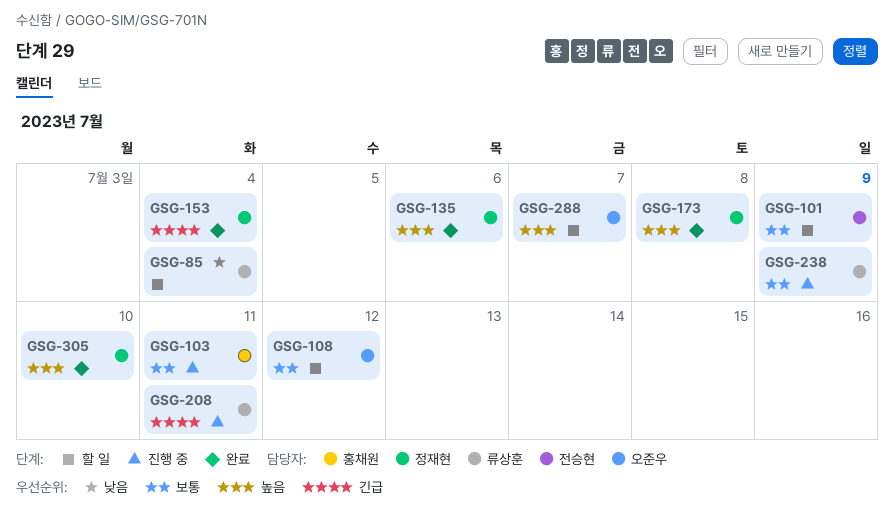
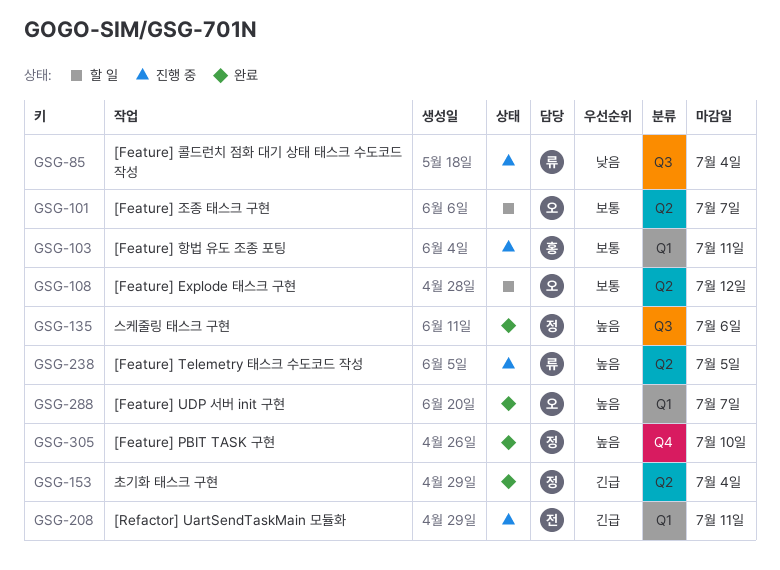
GSG-85, status: 할 일 -> 진행 중
GSG-101, owner: 전승현 -> 오준우
GSG-101, due: Jul 9 -> Jul 7
GSG-173: present -> none
GSG-208, owner: 류상훈 -> 전승현
GSG-238, priority: 보통 -> 높음
GSG-238, due: Jul 9 -> Jul 5
GSG-288, status: 할 일 -> 완료

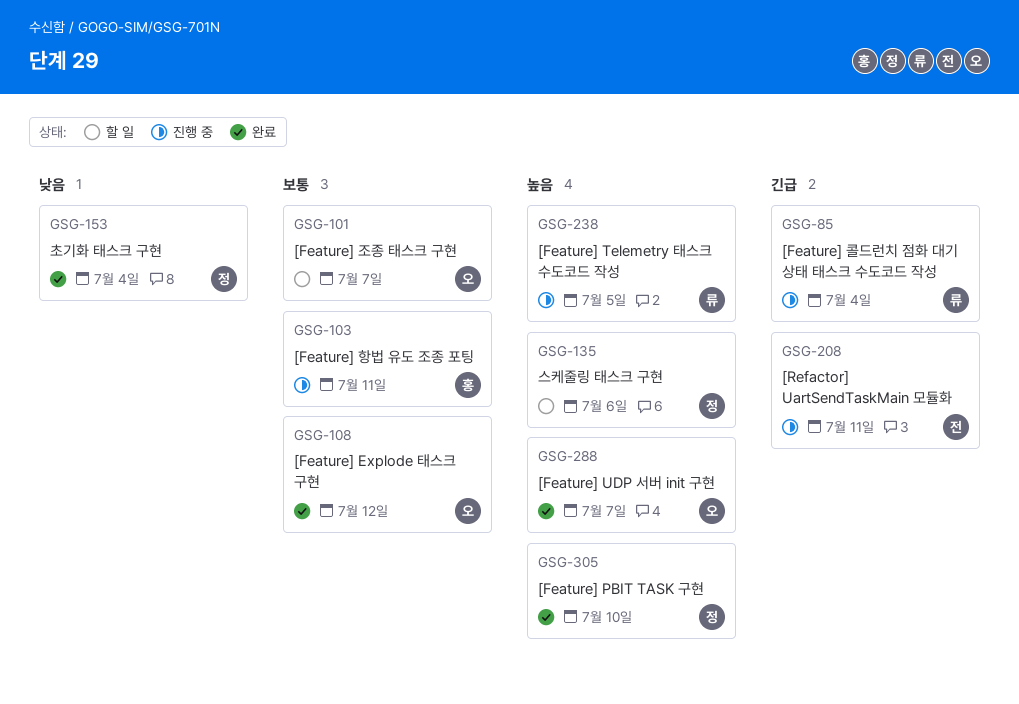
GSG-85, priority: 낮음 -> 긴급
GSG-108, status: 할 일 -> 완료
GSG-135, status: 완료 -> 할 일
GSG-153, priority: 긴급 -> 낮음

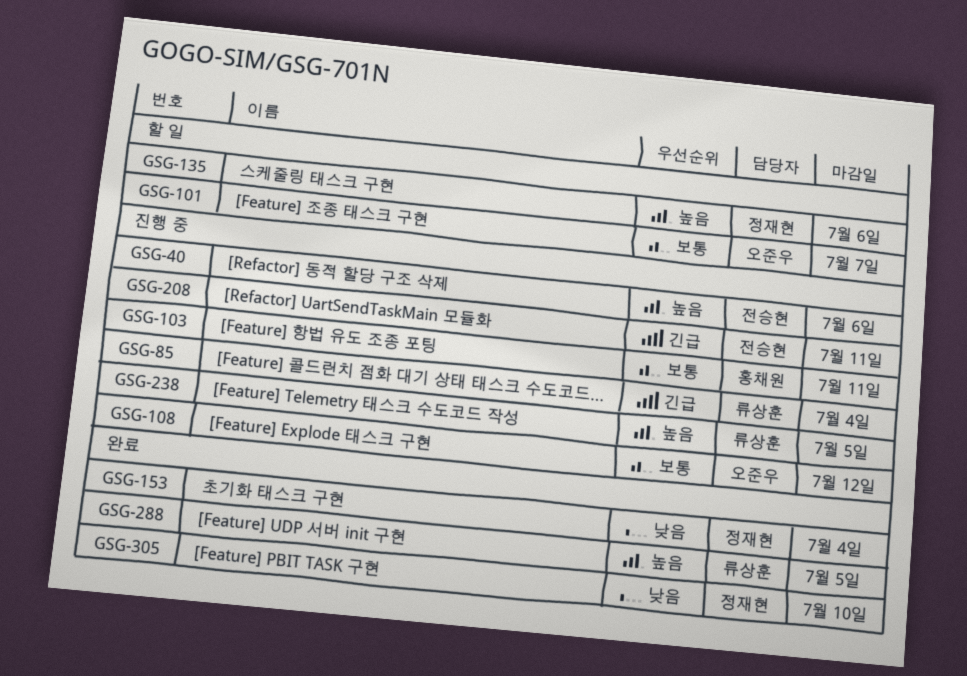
GSG-40: none -> present
GSG-108, status: 완료 -> 진행 중
GSG-288, owner: 오준우 -> 류상훈
GSG-288, due: Jul 7 -> Jul 5
GSG-305, priority: 높음 -> 낮음

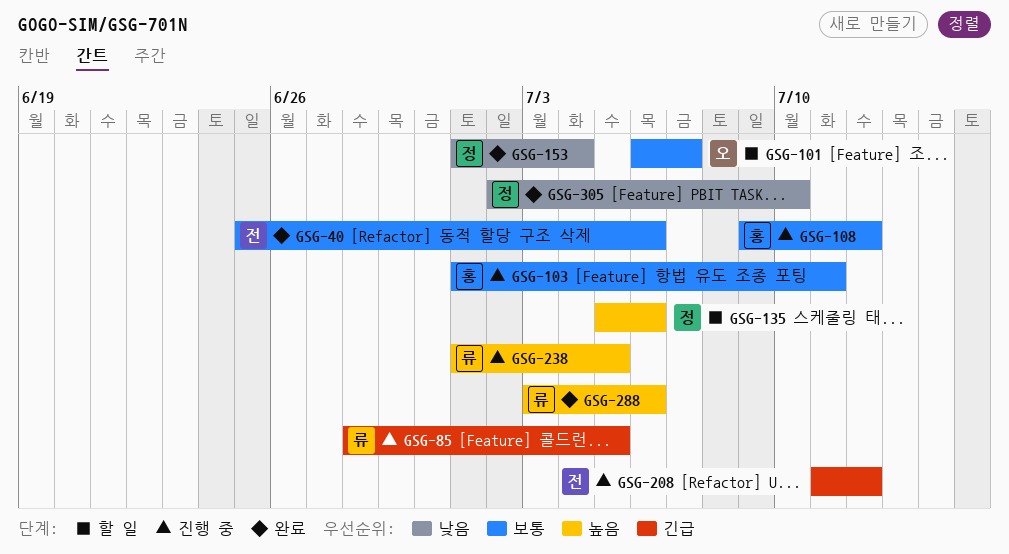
GSG-40, status: 진행 중 -> 완료
GSG-40, priority: 높음 -> 보통
GSG-85, due: Jul 4 -> Jul 5
GSG-108, owner: 오준우 -> 홍채원
GSG-208, due: Jul 11 -> Jul 12
GSG-288, due: Jul 5 -> Jul 6

